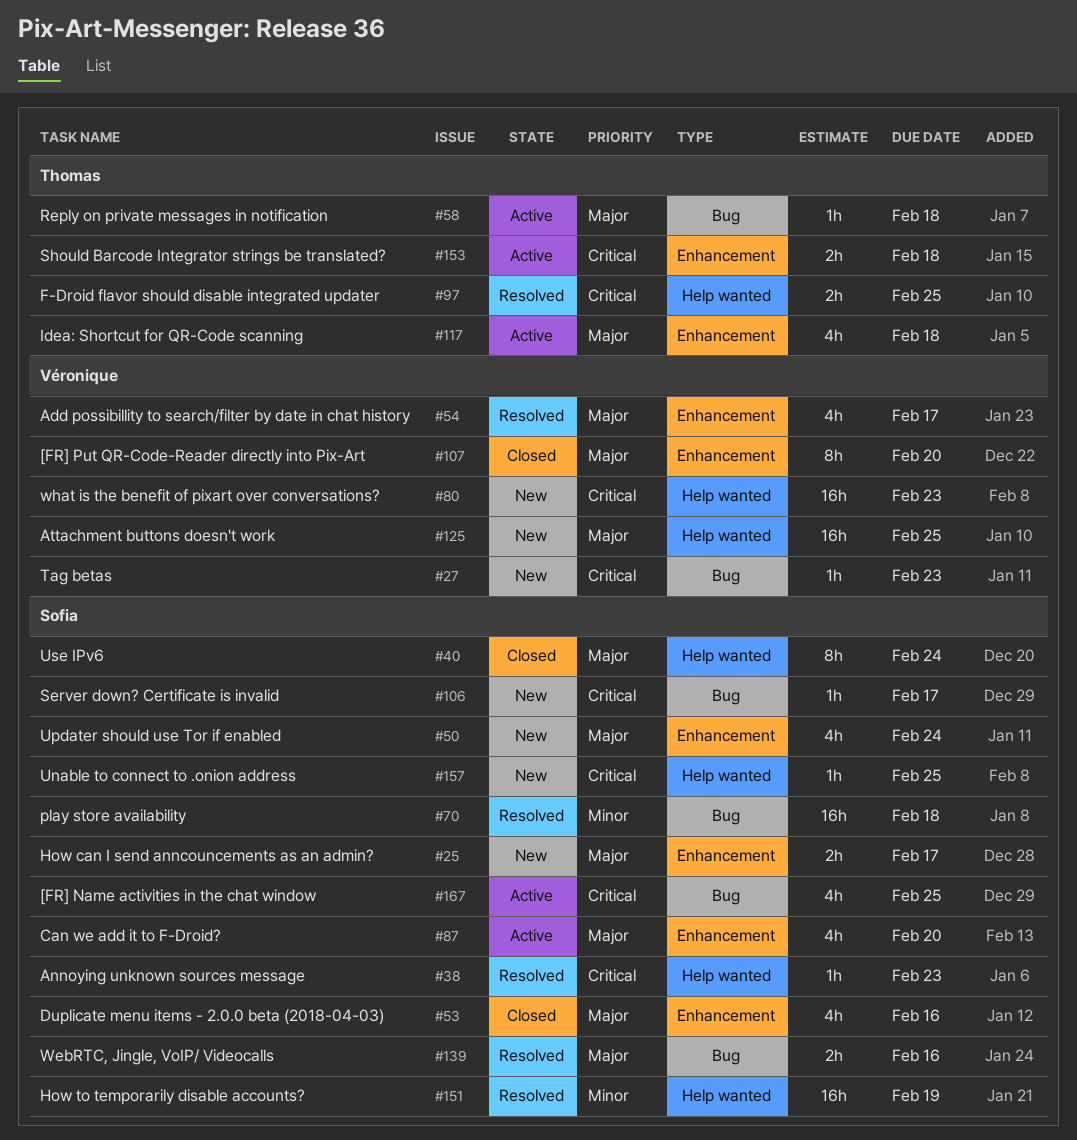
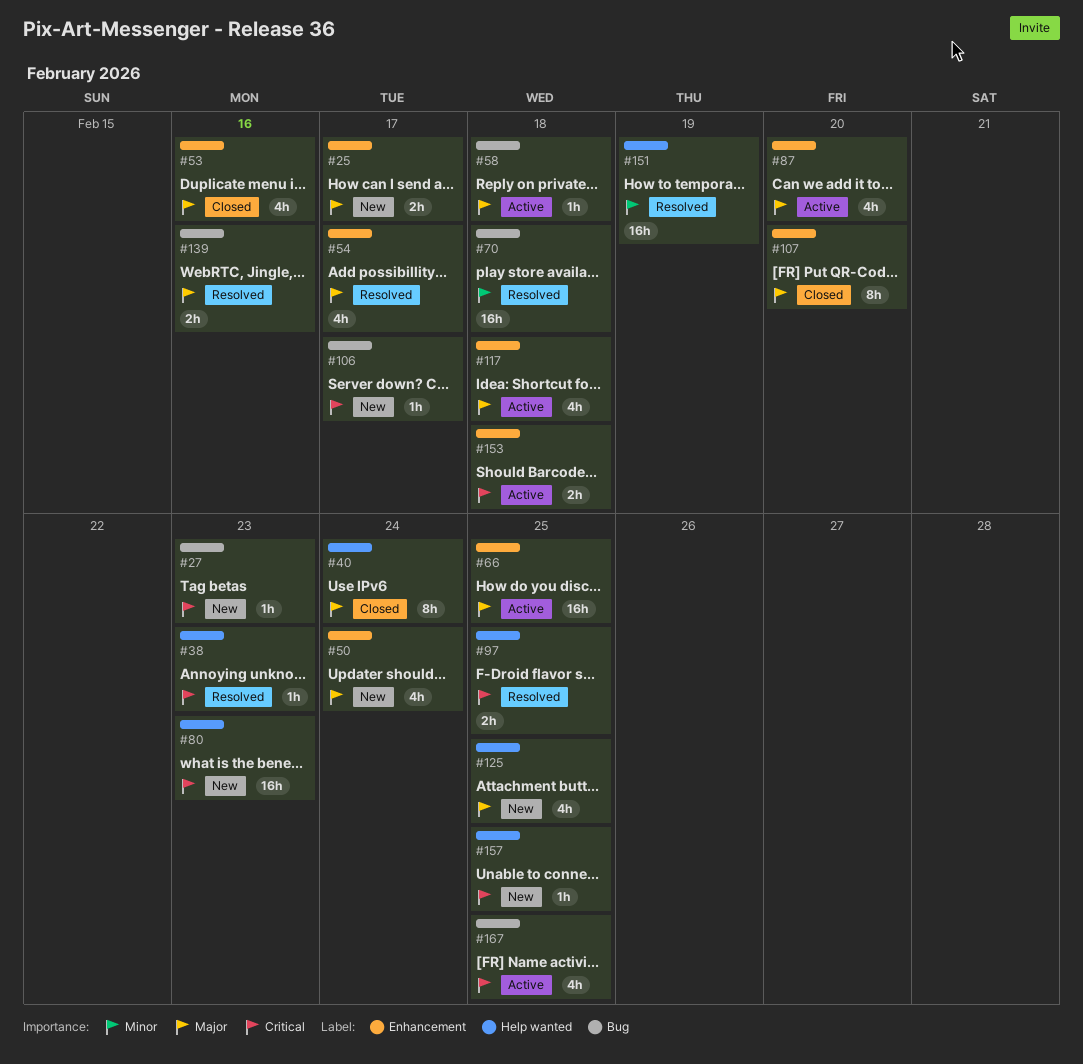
#66: none -> present
#125, estimate: 16h -> 4h

